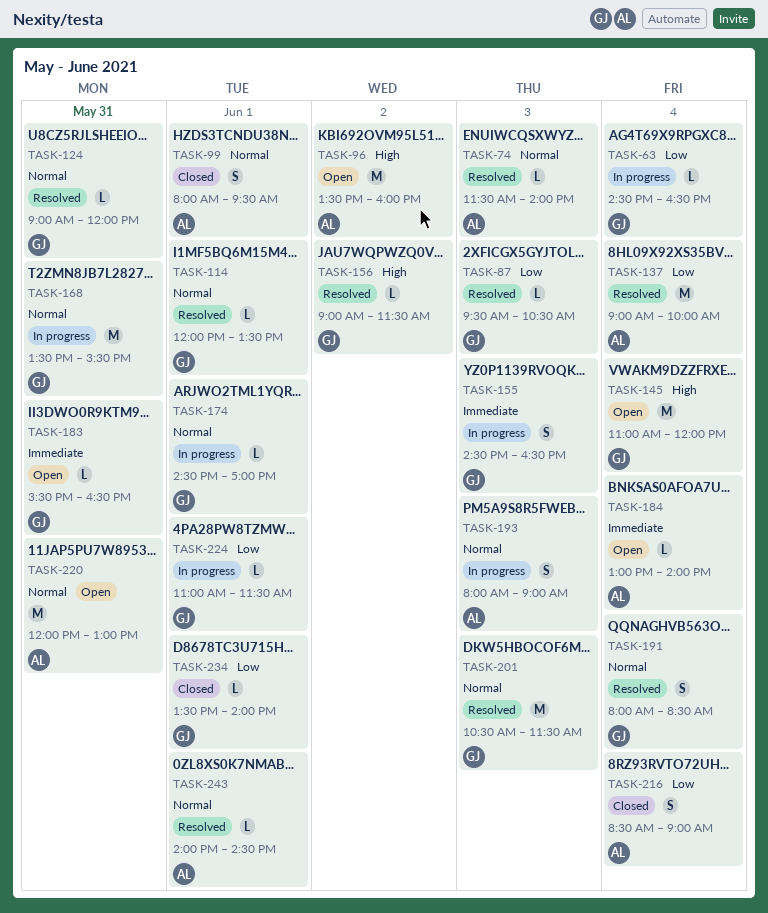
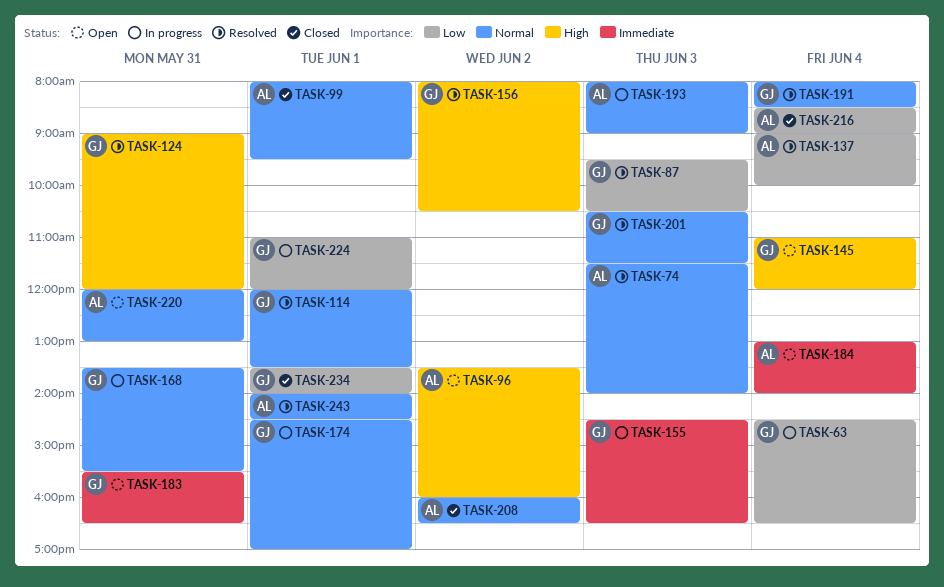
TASK-124, priority: Normal -> High
TASK-156, begins: 09:00 -> 08:00
TASK-156, ends: 11:30 -> 10:30
TASK-208: none -> present
TASK-224, ends: 11:30 -> 12:00

